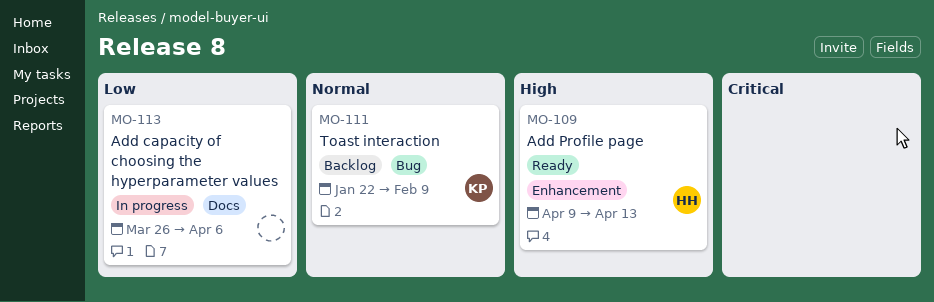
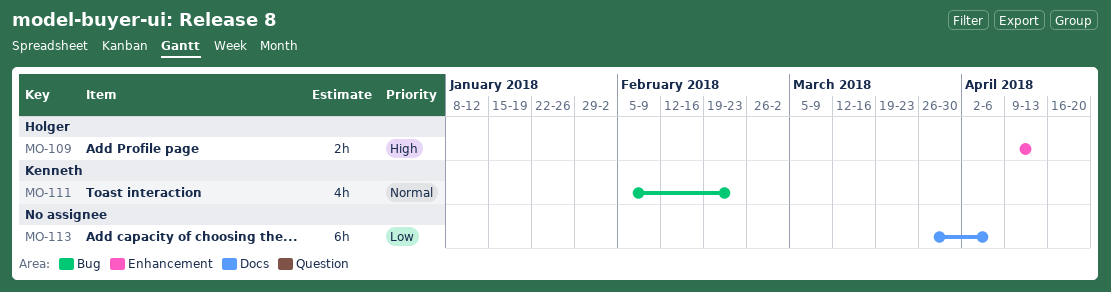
MO-111, start: Jan 22 -> Feb 5
MO-111, due: Feb 9 -> Feb 23

